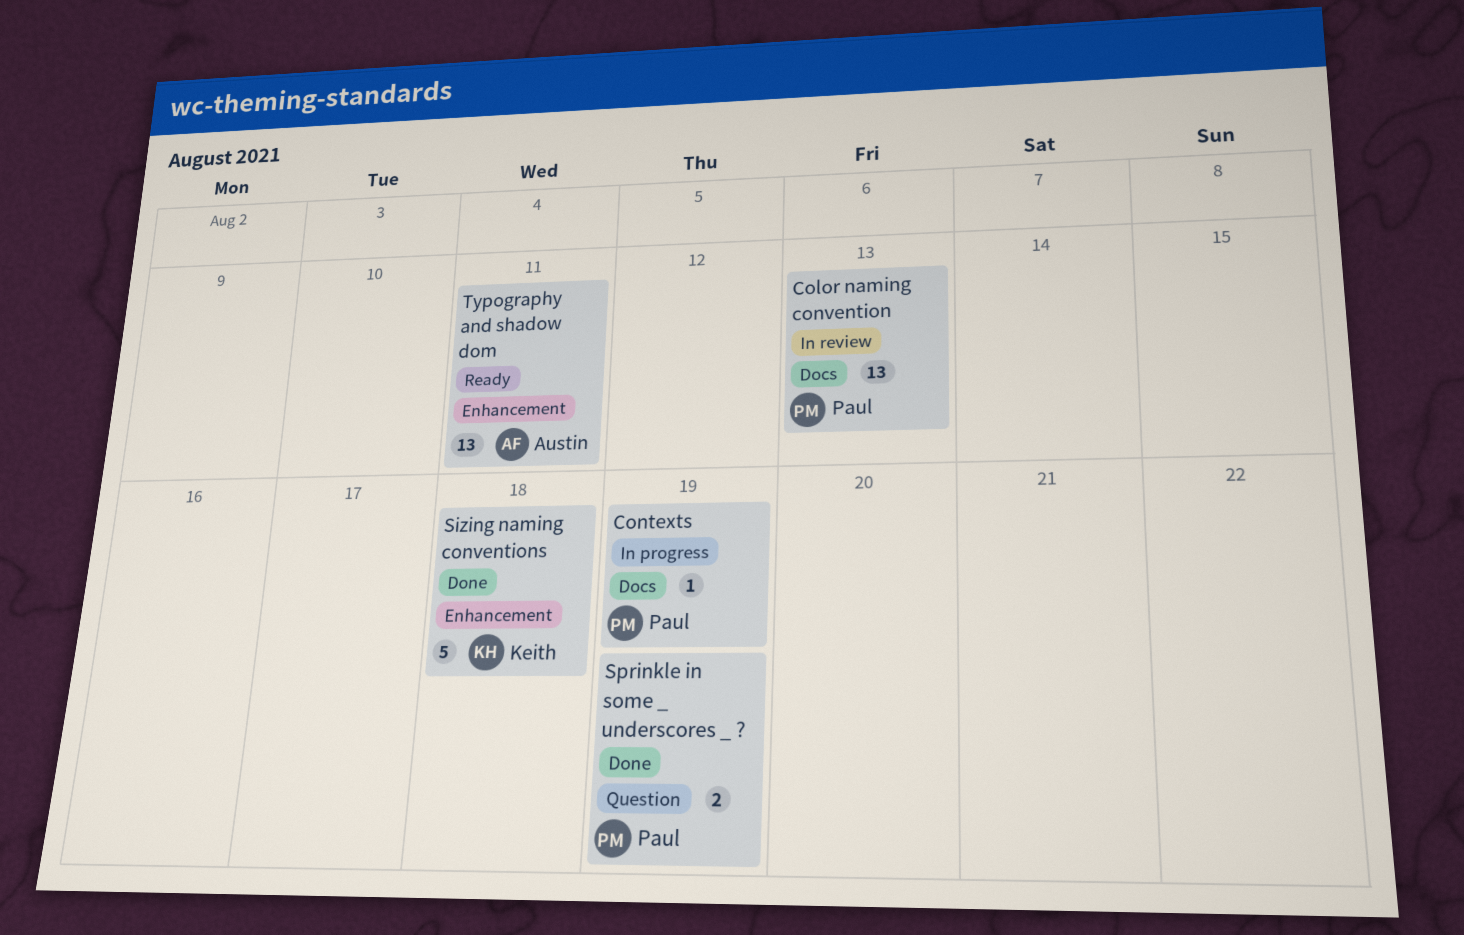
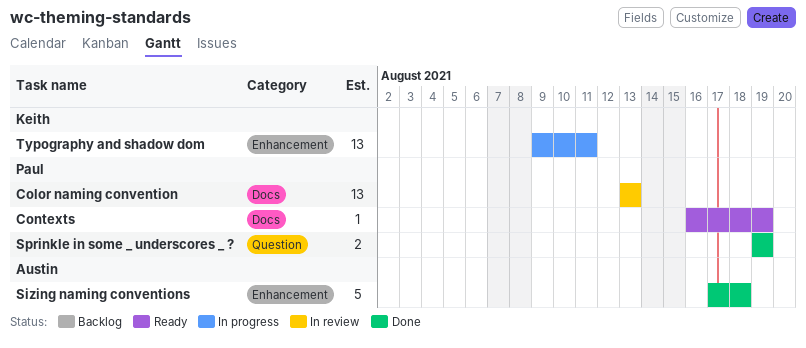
Contexts, status: In progress -> Ready
Sizing naming conventions, owner: Keith -> Austin
Typography and shadow dom, status: Ready -> In progress
Typography and shadow dom, owner: Austin -> Keith

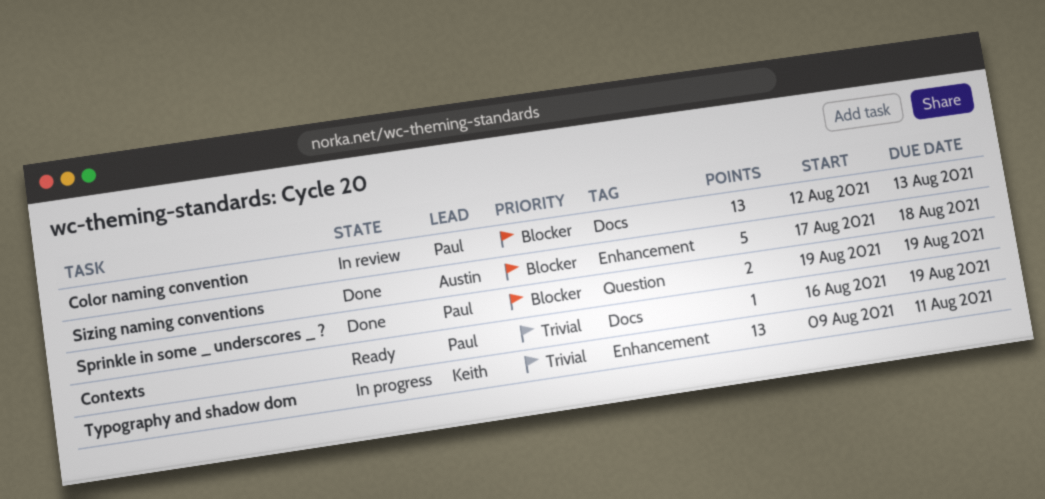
Color naming convention, start: Aug 13 -> Aug 12

